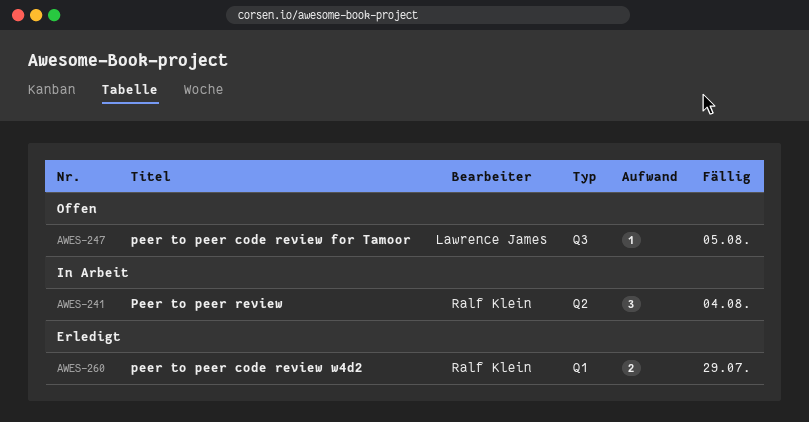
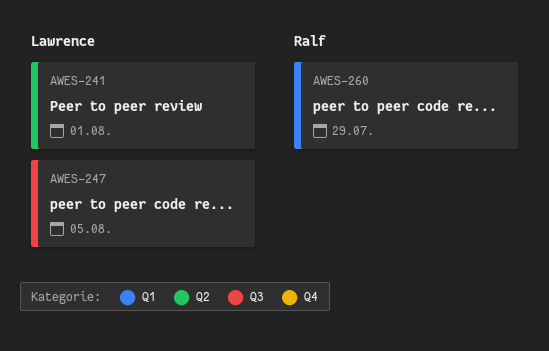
AWES-241, owner: Ralf Klein -> Lawrence James
AWES-241, due: Aug 4 -> Aug 1

